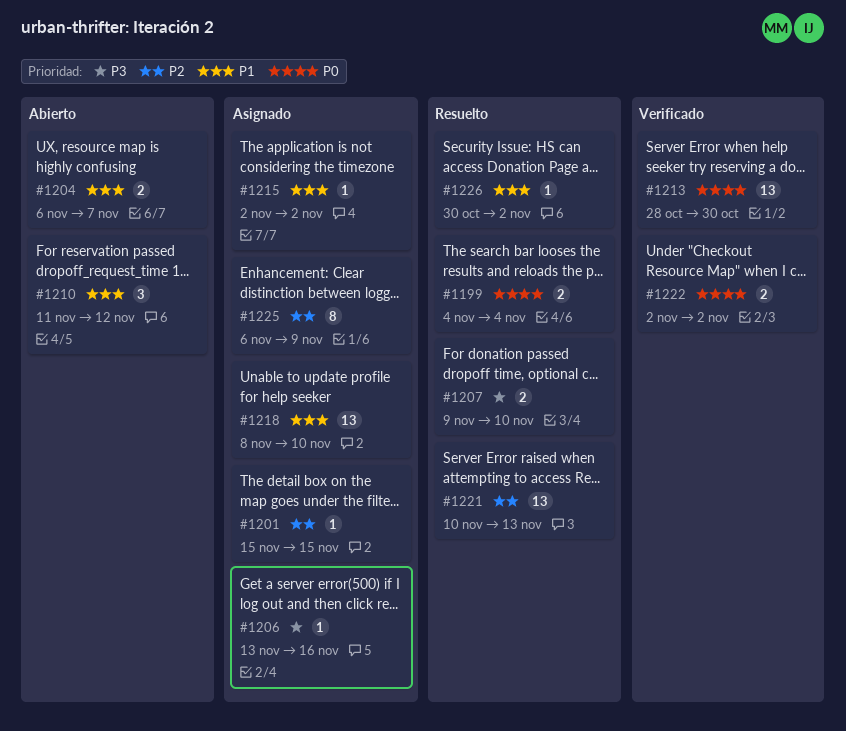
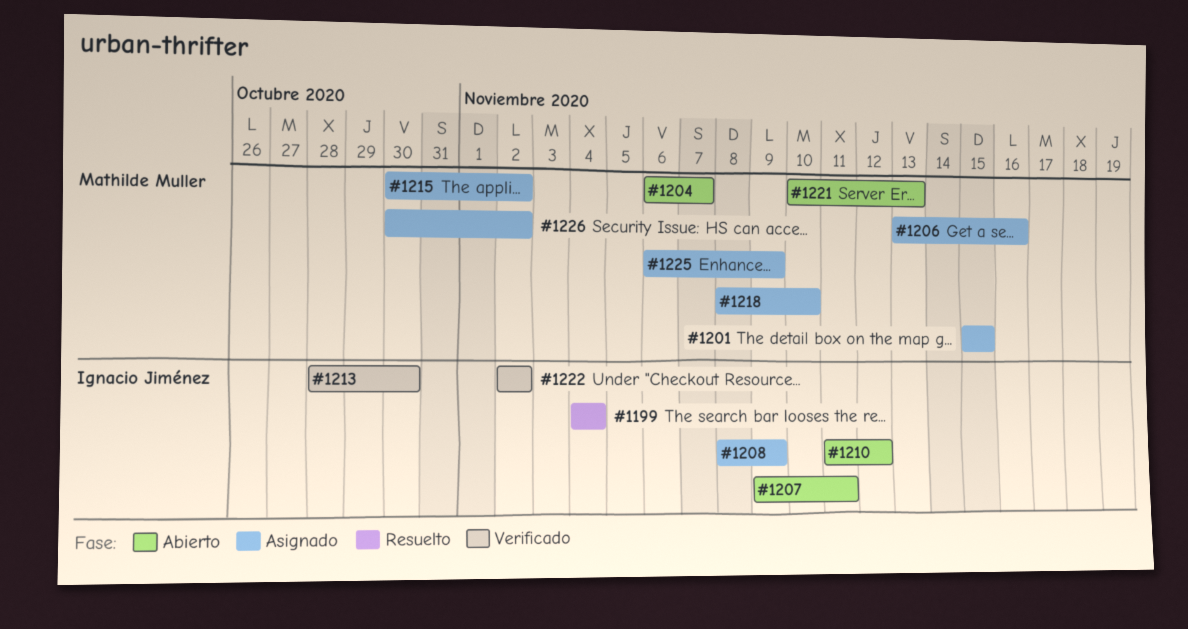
#1207, status: Resuelto -> Abierto
#1207, due: Nov 10 -> Nov 11
#1208: none -> present
#1215, start: Nov 2 -> Oct 30
#1221, status: Resuelto -> Abierto
#1226, status: Resuelto -> Asignado

